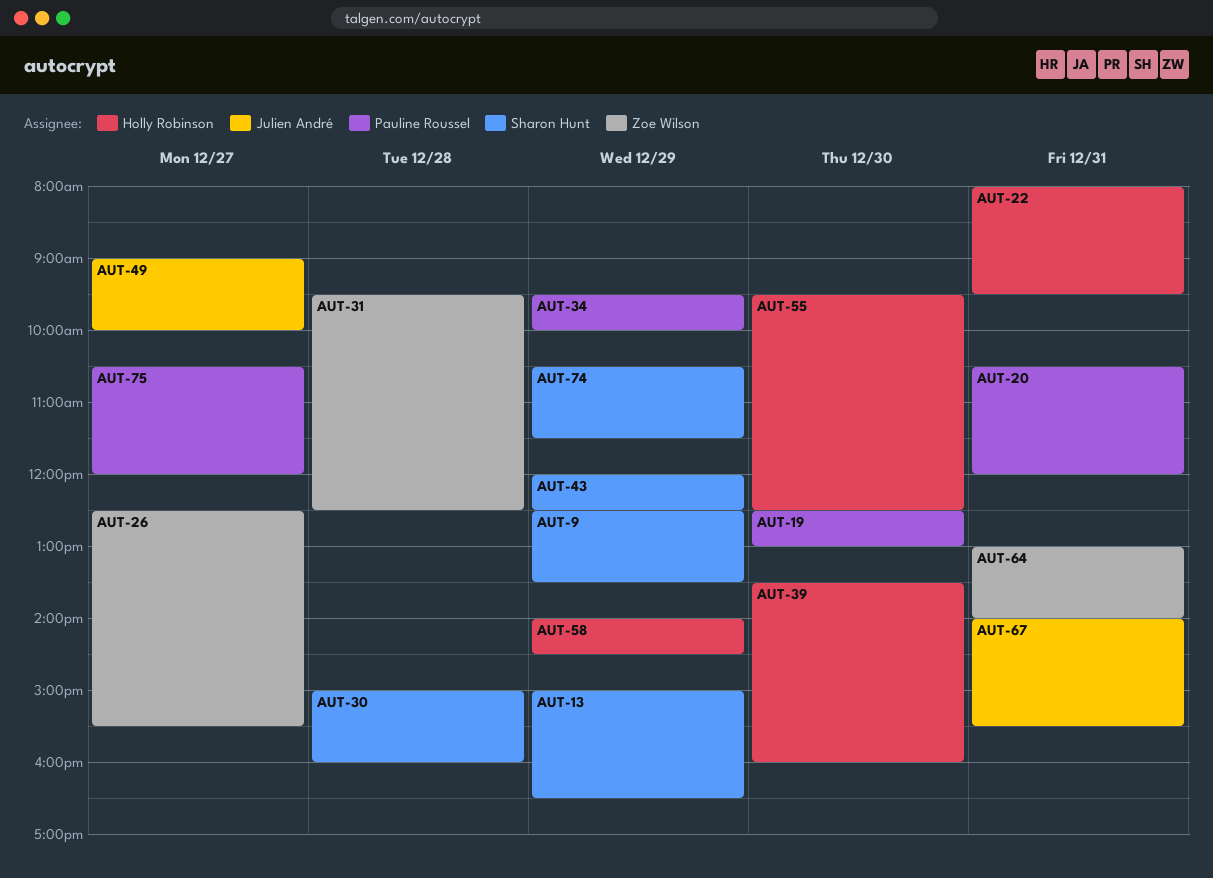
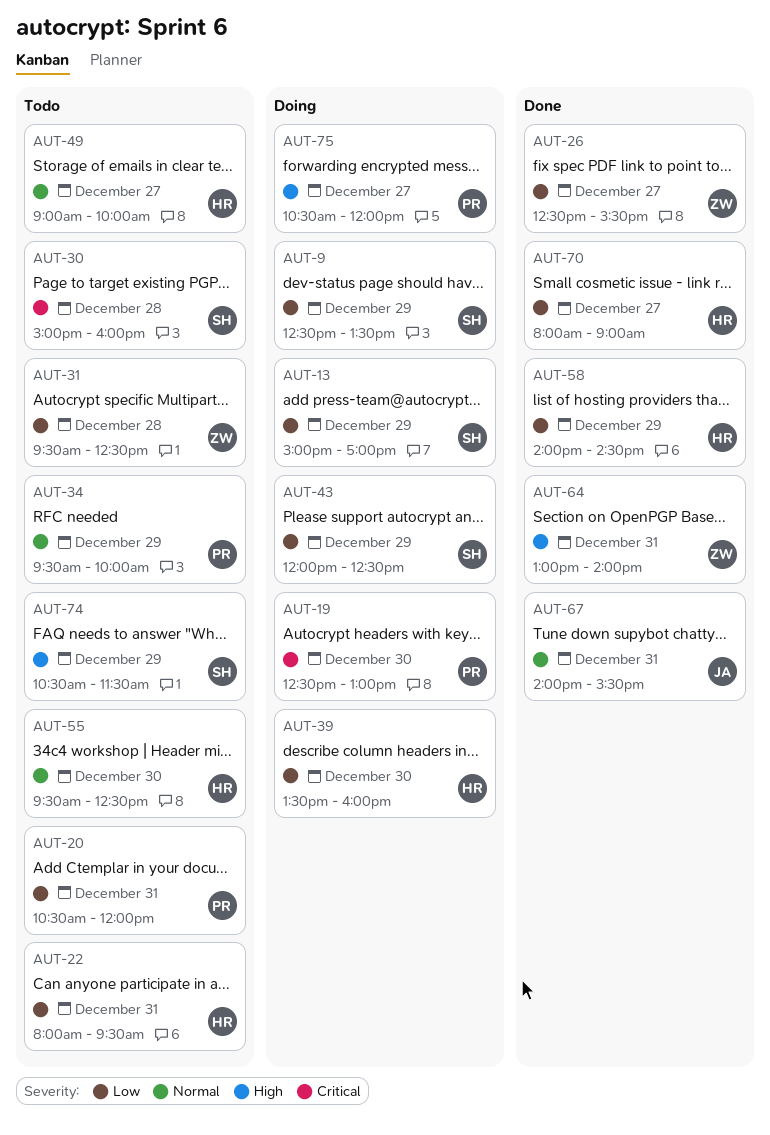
AUT-13, ends: 16:30 -> 17:00
AUT-49, owner: Julien André -> Holly Robinson
AUT-70: none -> present

